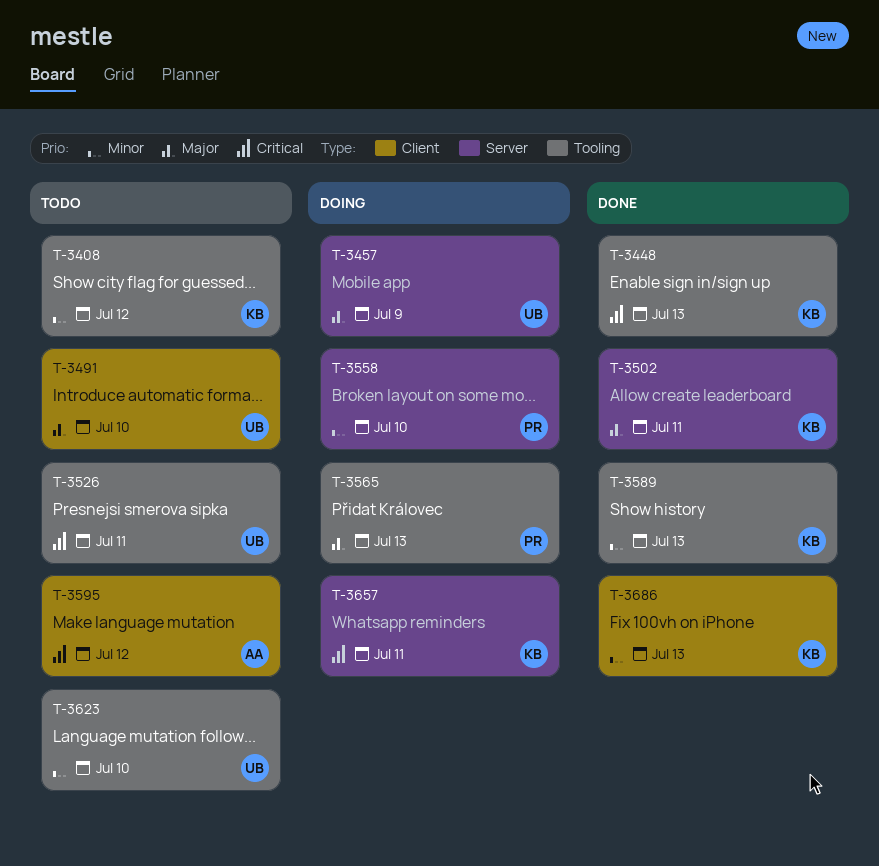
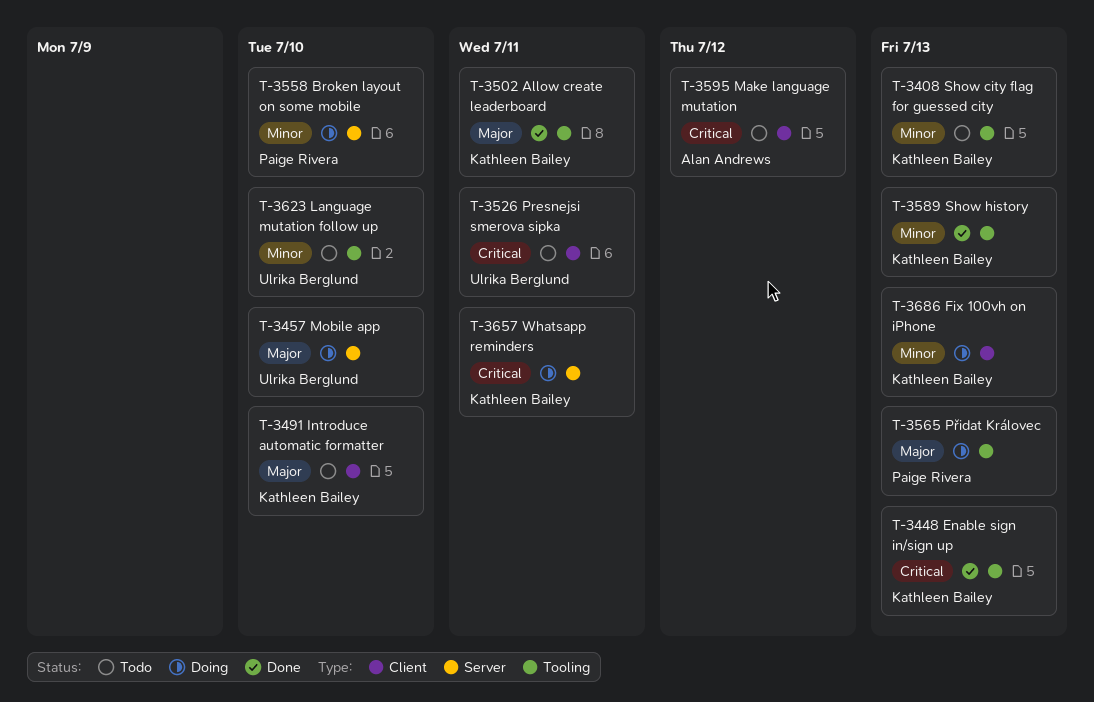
T-3408, due: Jul 12 -> Jul 13
T-3457, due: Jul 9 -> Jul 10
T-3491, owner: Ulrika Berglund -> Kathleen Bailey
T-3502, label: Server -> Tooling
T-3526, label: Tooling -> Client
T-3686, status: Done -> Doing

